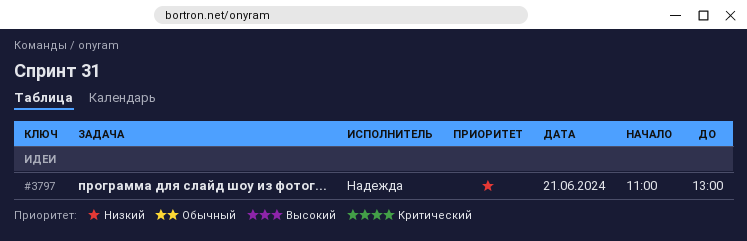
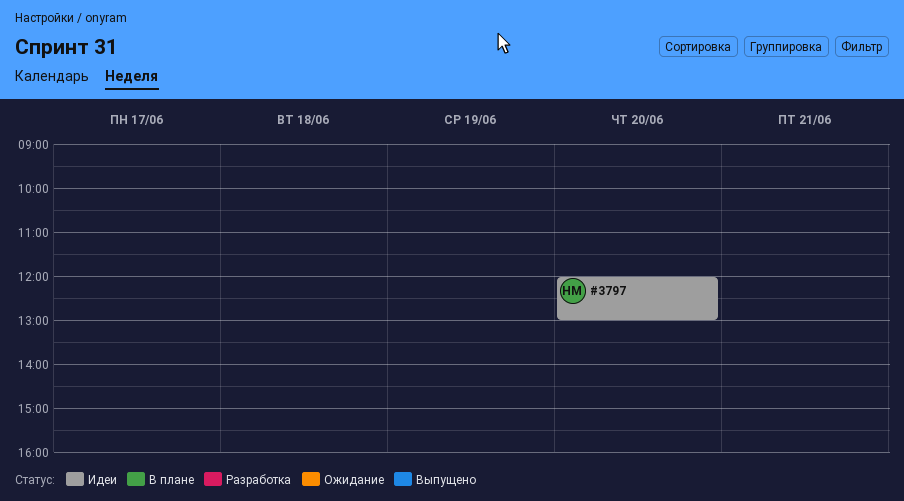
#3797, day: Jun 21 -> Jun 20
#3797, begins: 11:00 -> 12:00

